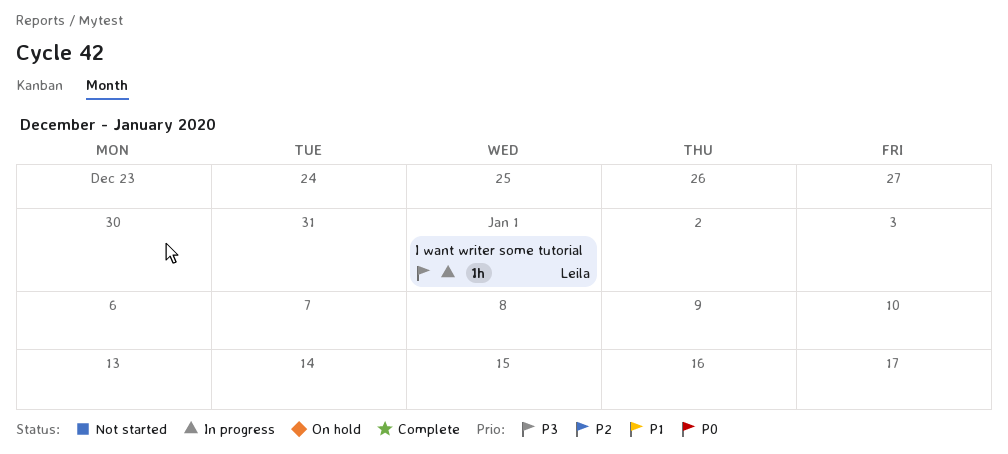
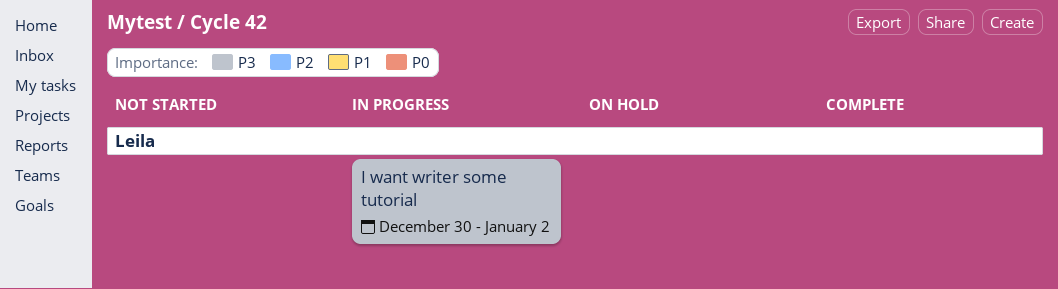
I want writer some tutorial, due: Jan 1 -> Jan 2

